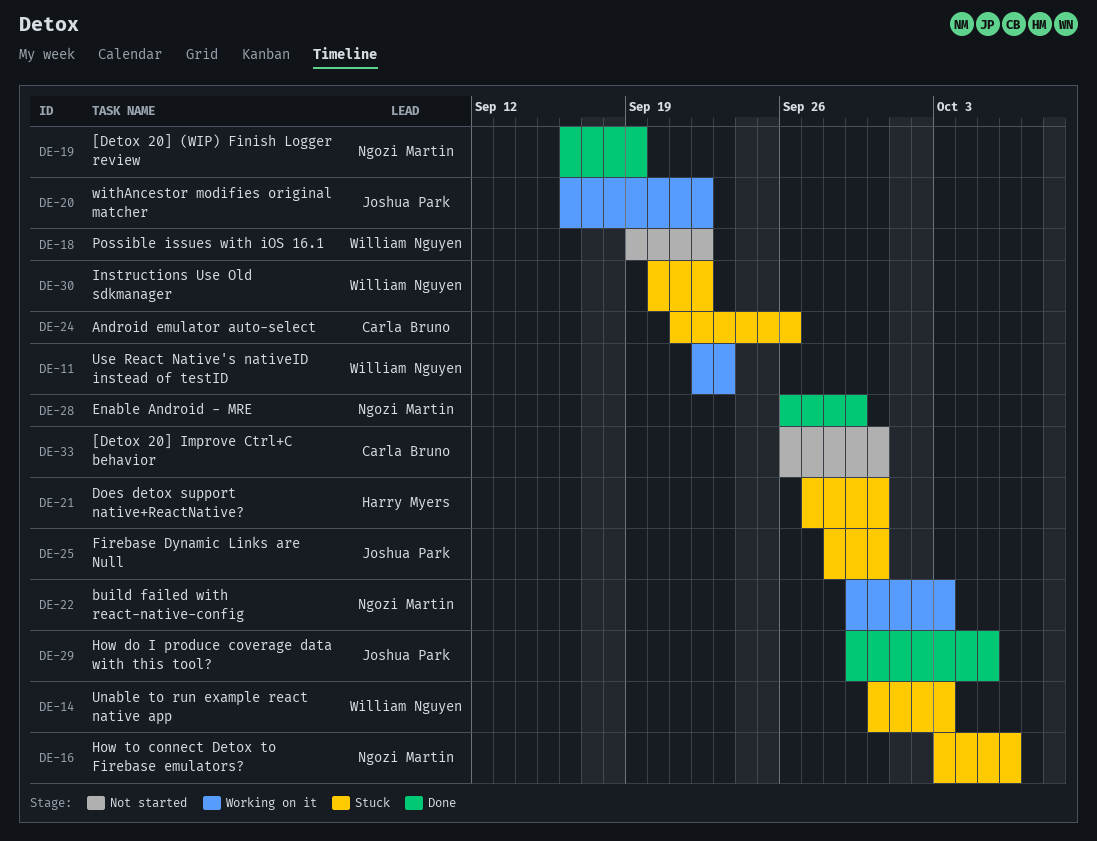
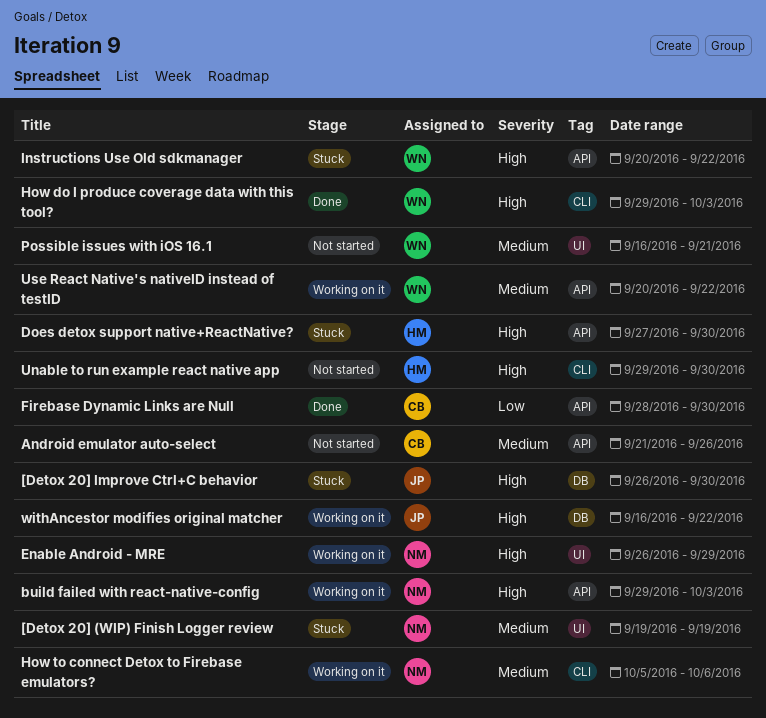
[Detox 20] (WIP) Finish Logger review, status: Done -> Stuck
[Detox 20] (WIP) Finish Logger review, start: Sep 16 -> Sep 19
[Detox 20] Improve Ctrl+C behavior, status: Not started -> Stuck
[Detox 20] Improve Ctrl+C behavior, owner: Carla Bruno -> Joshua Park
Android emulator auto-select, status: Stuck -> Not started
Enable Android - MRE, status: Done -> Working on it
Firebase Dynamic Links are Null, status: Stuck -> Done
Firebase Dynamic Links are Null, owner: Joshua Park -> Carla Bruno
How do I produce coverage data with this tool?, owner: Joshua Park -> William Nguyen
How do I produce coverage data with this tool?, due: Oct 5 -> Oct 3
How to connect Detox to Firebase emulators?, status: Stuck -> Working on it
How to connect Detox to Firebase emulators?, start: Oct 3 -> Oct 5
Possible issues with iOS 16.1, start: Sep 19 -> Sep 16
Possible issues with iOS 16.1, due: Sep 22 -> Sep 21
Unable to run example react native app, status: Stuck -> Not started
Unable to run example react native app, owner: William Nguyen -> Harry Myers
Unable to run example react native app, start: Sep 30 -> Sep 29
Unable to run example react native app, due: Oct 3 -> Sep 30
Use React Native's nativeID instead of testID, start: Sep 22 -> Sep 20
Use React Native's nativeID instead of testID, due: Sep 23 -> Sep 22

